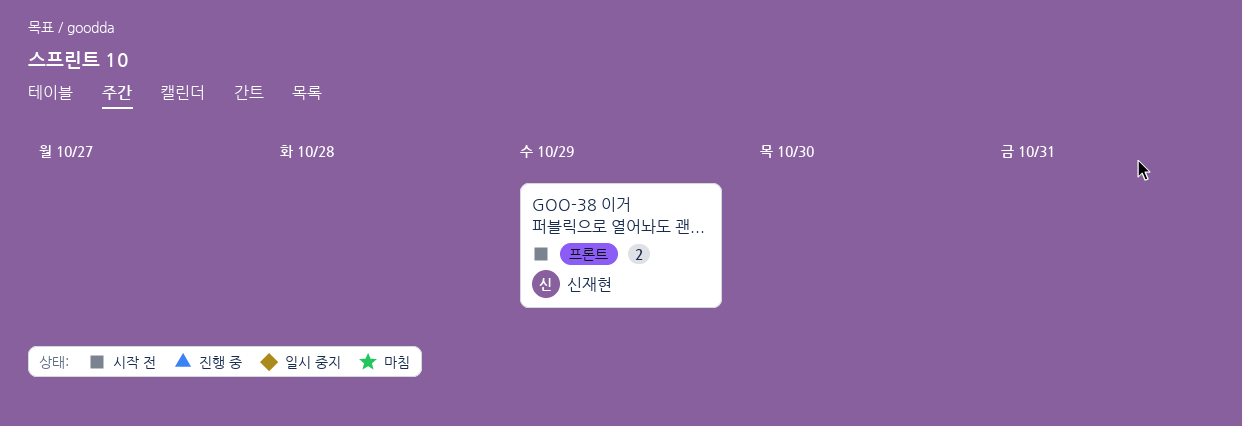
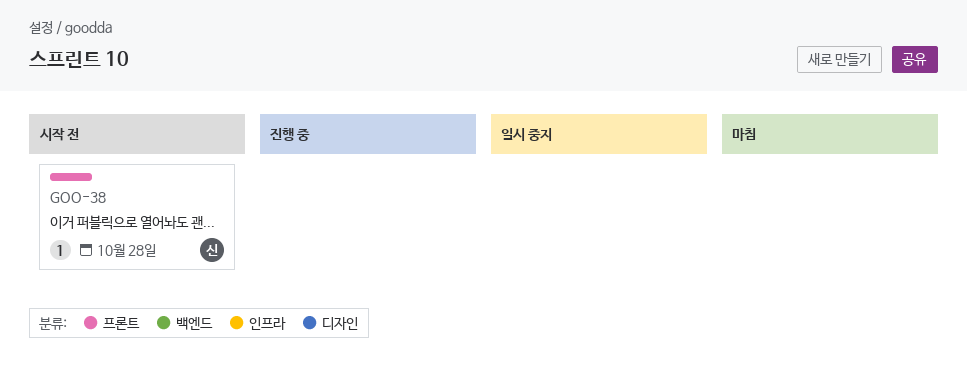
GOO-38, estimate: 2 -> 1
GOO-38, due: Oct 29 -> Oct 28

